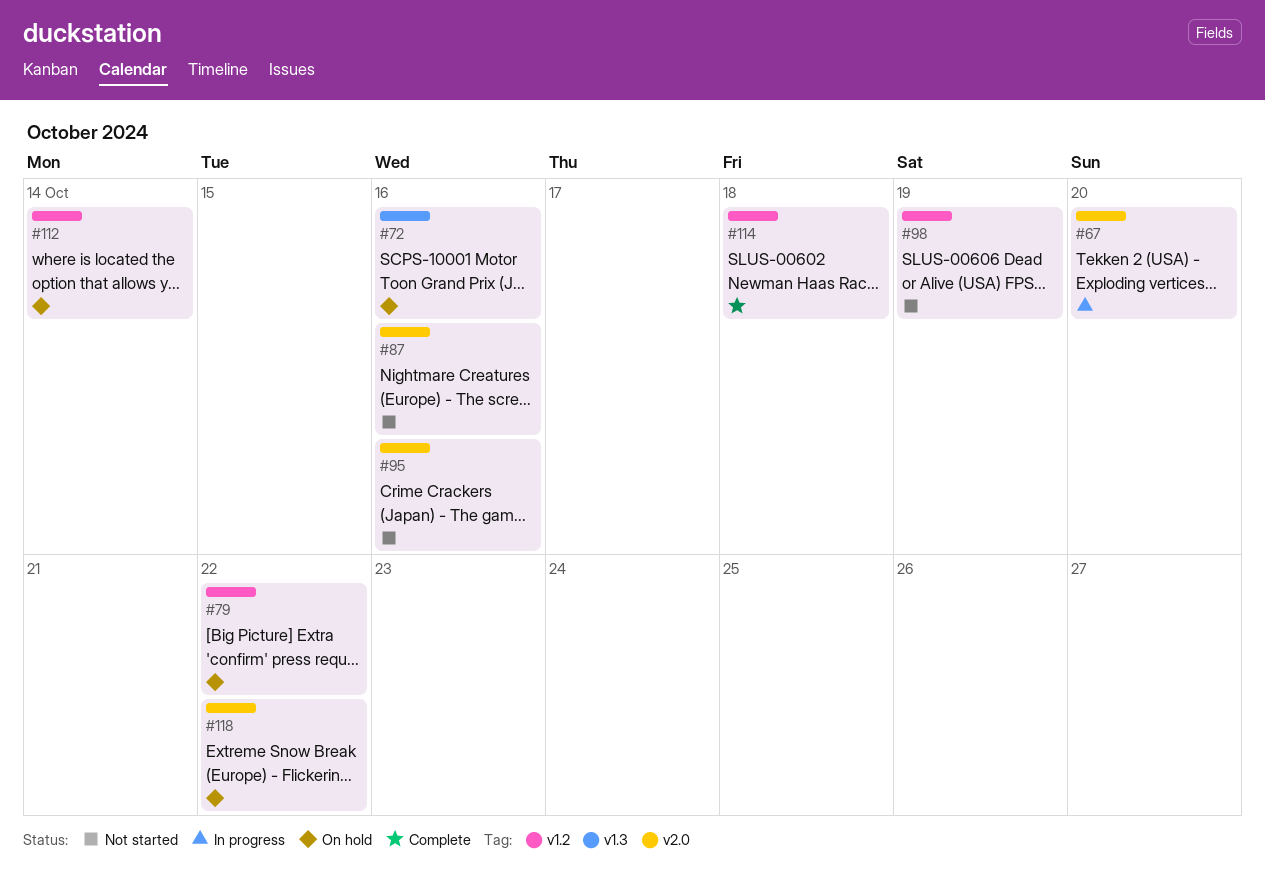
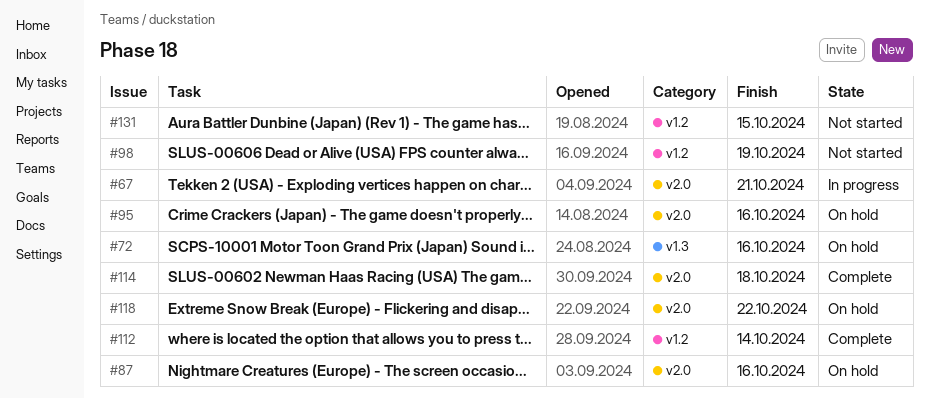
#67, due: Oct 20 -> Oct 21
#79: present -> none
#87, status: Not started -> On hold
#95, status: Not started -> On hold
#112, status: On hold -> Complete
#114, label: v1.2 -> v2.0
#131: none -> present

